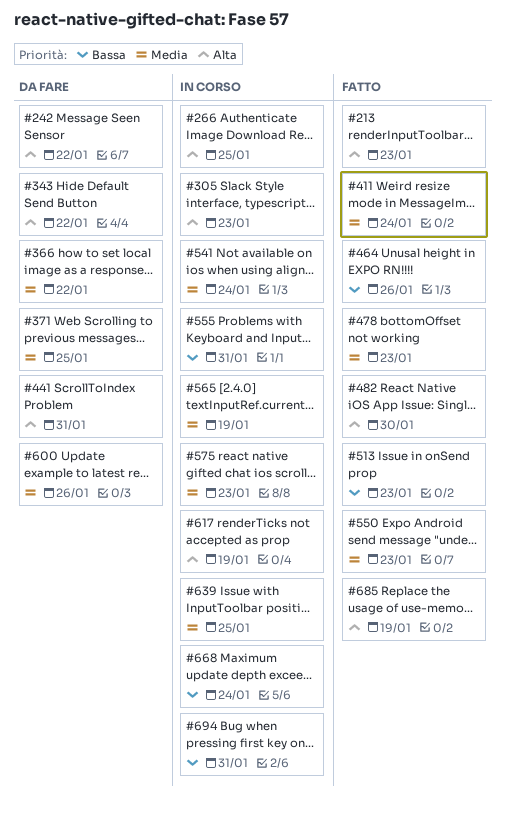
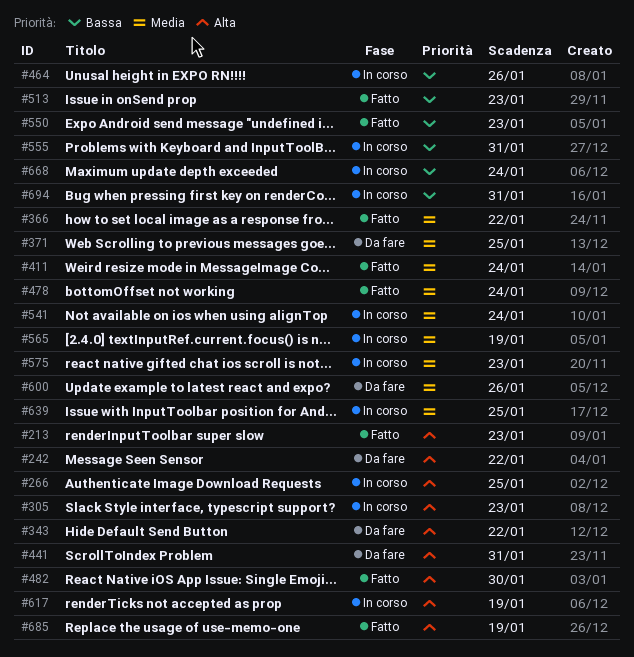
#366, status: Da fare -> Fatto
#464, status: Fatto -> In corso
#478, due: Jan 23 -> Jan 24
#550, priority: Media -> Bassa

